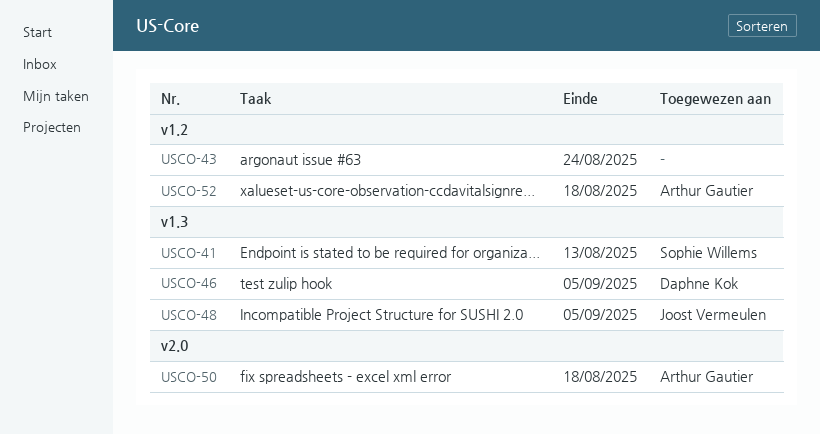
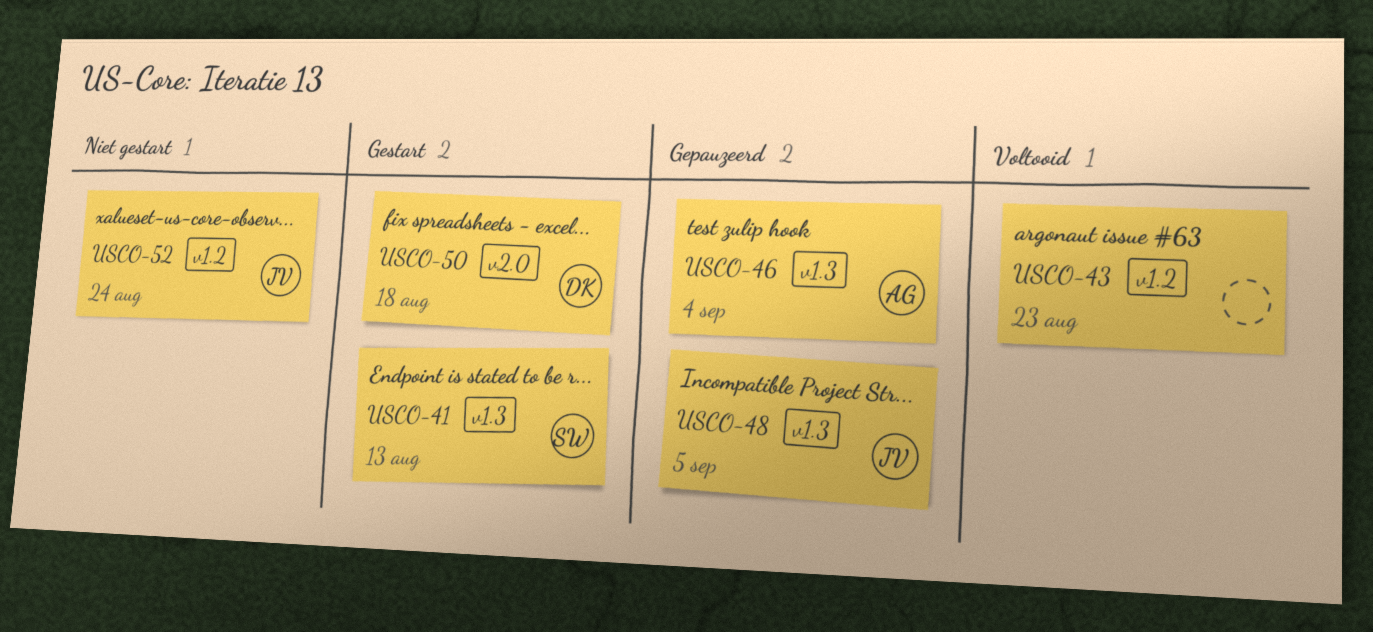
USCO-43, due: Aug 24 -> Aug 23
USCO-46, owner: Daphne Kok -> Arthur Gautier
USCO-46, due: Sep 5 -> Sep 4
USCO-50, owner: Arthur Gautier -> Daphne Kok
USCO-52, owner: Arthur Gautier -> Joost Vermeulen
USCO-52, due: Aug 18 -> Aug 24

